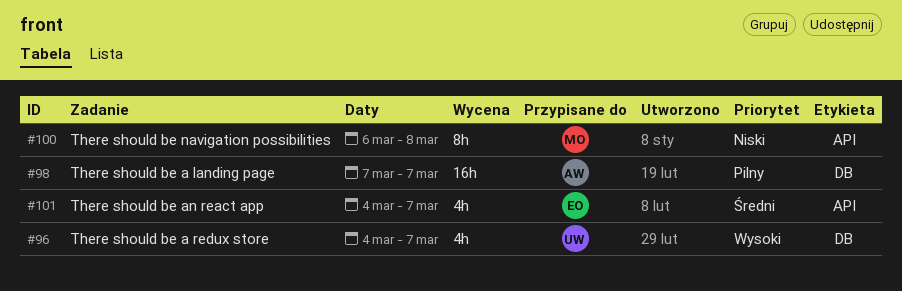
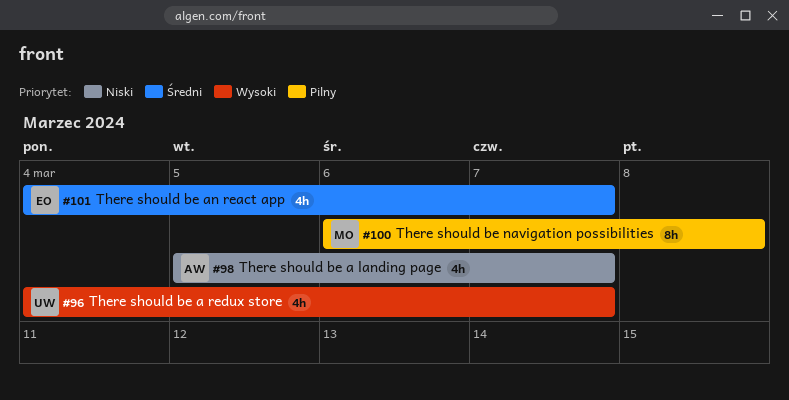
#98, priority: Pilny -> Niski
#98, estimate: 16h -> 4h
#98, start: Mar 7 -> Mar 5
#100, priority: Niski -> Pilny

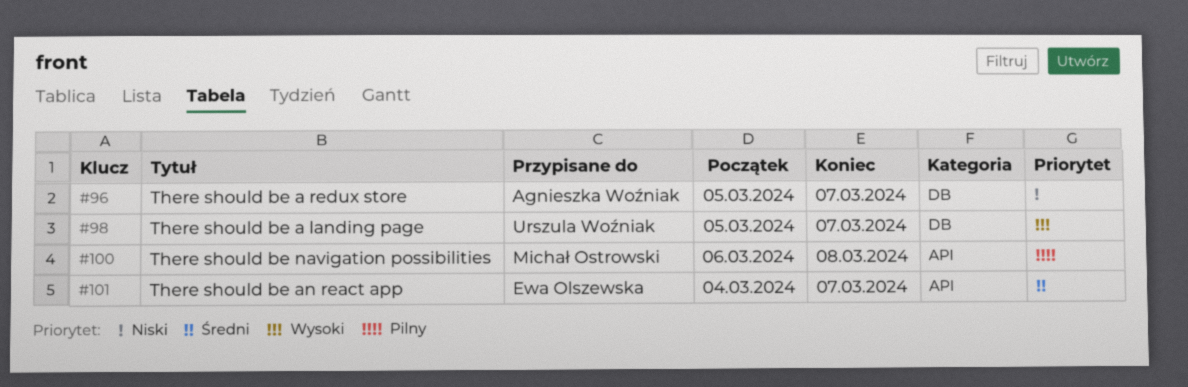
#96, owner: Urszula Woźniak -> Agnieszka Woźniak
#96, priority: Wysoki -> Niski
#96, start: Mar 4 -> Mar 5
#98, owner: Agnieszka Woźniak -> Urszula Woźniak
#98, priority: Niski -> Wysoki

